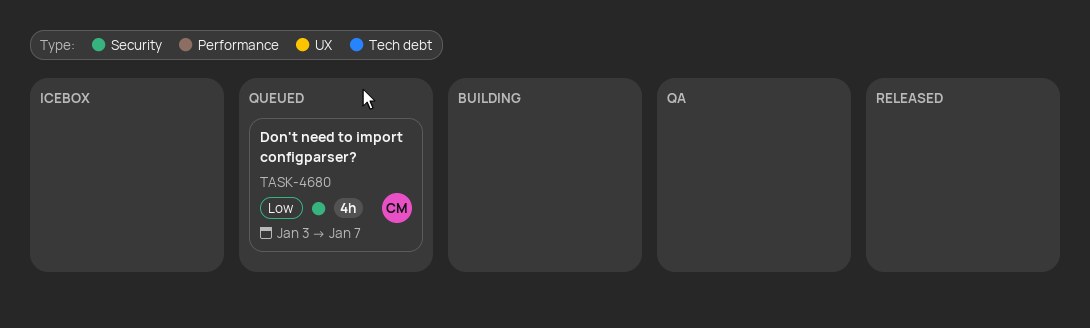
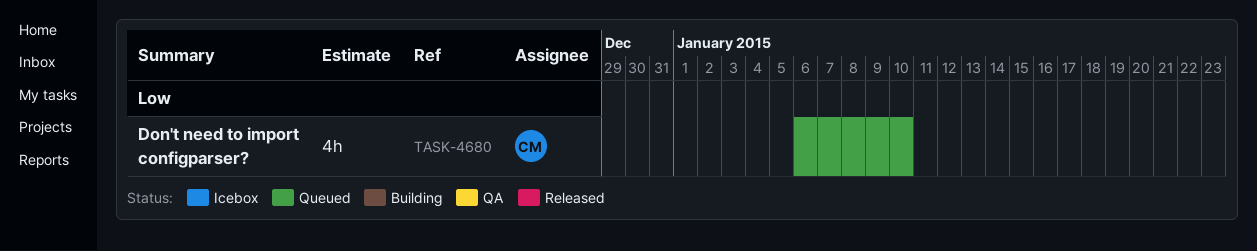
TASK-4680, start: Jan 3 -> Jan 6
TASK-4680, due: Jan 7 -> Jan 10

